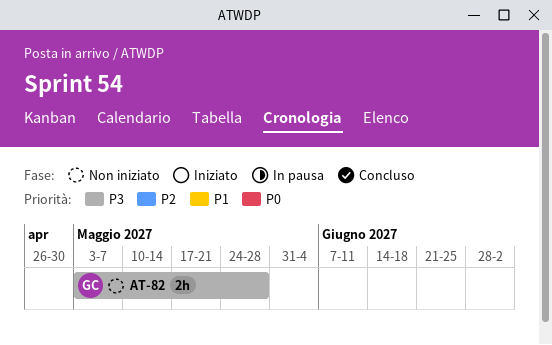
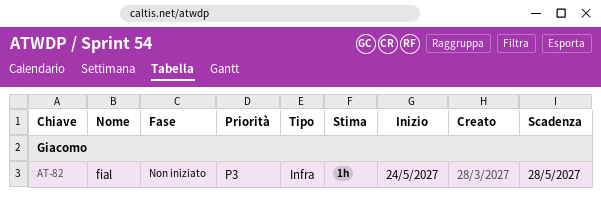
AT-82, estimate: 2h -> 1h
AT-82, start: May 3 -> May 24

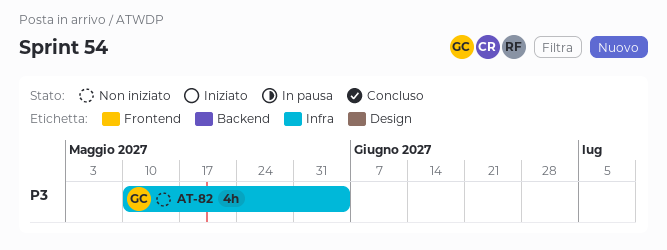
AT-82, estimate: 1h -> 4h
AT-82, start: May 24 -> May 10
AT-82, due: May 28 -> Jun 4

